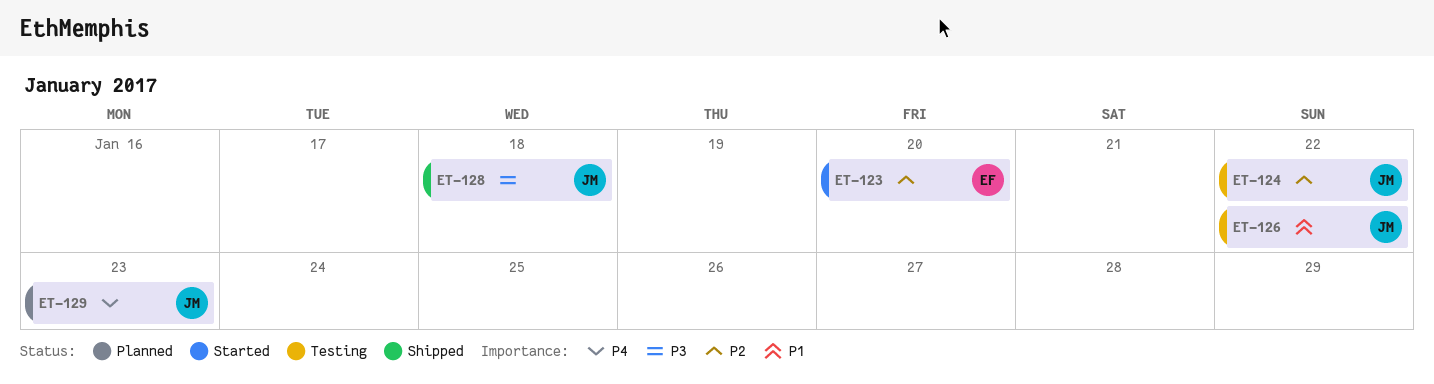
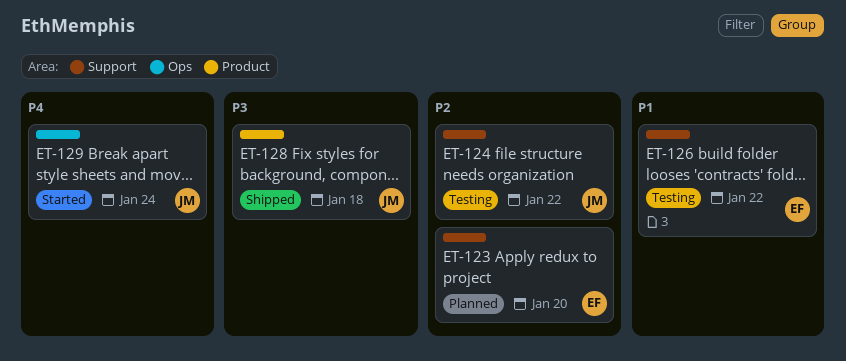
ET-123, status: Started -> Planned
ET-126, owner: JM -> EF
ET-129, status: Planned -> Started
ET-129, due: Jan 23 -> Jan 24

